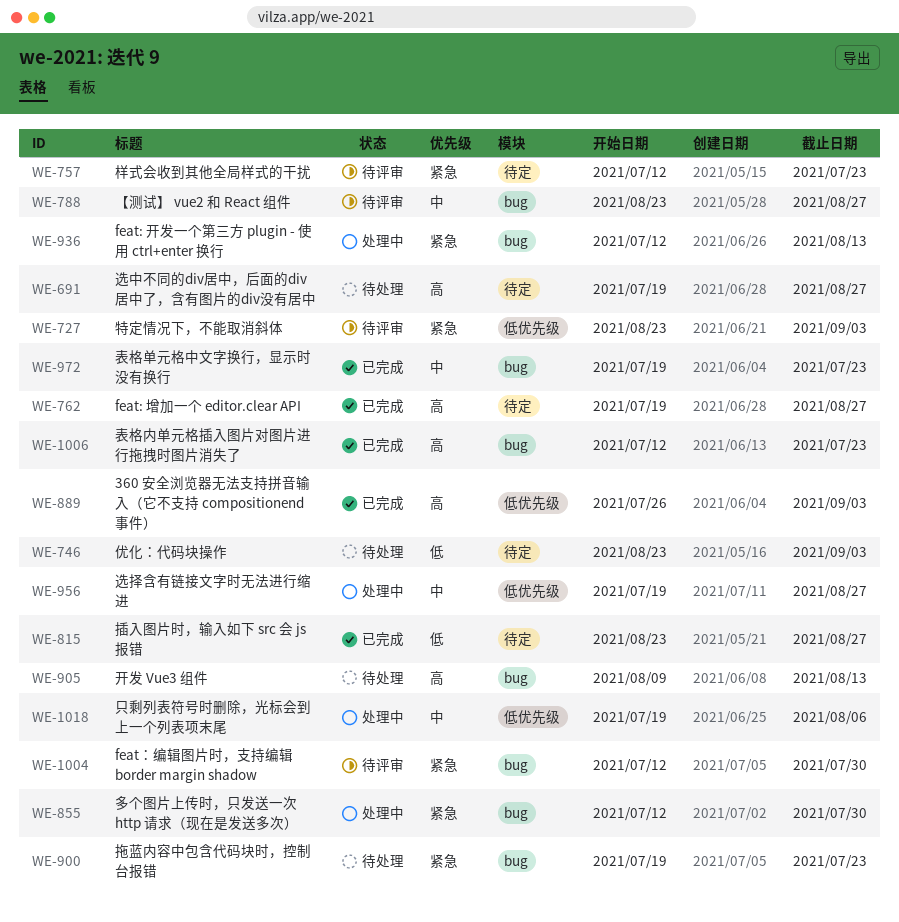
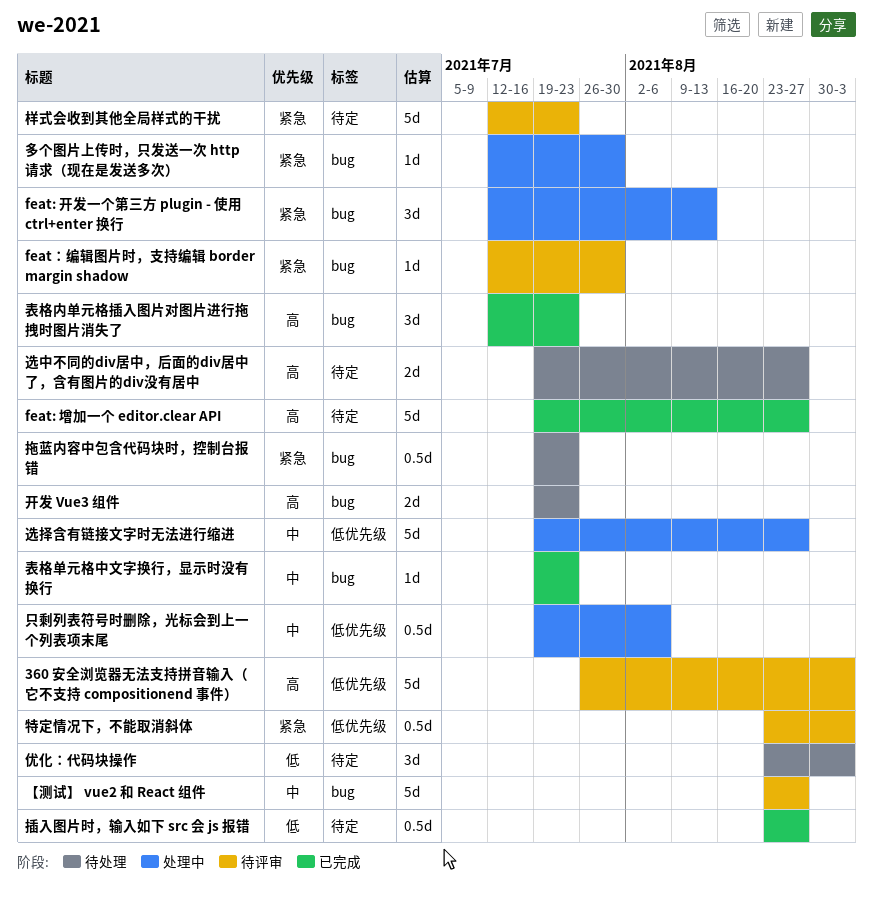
360 安全浏览器无法支持拼音输入（它不支持 compositionend 事件）, status: 已完成 -> 待评审
开发 Vue3 组件, start: Aug 9 -> Jul 19
开发 Vue3 组件, due: Aug 13 -> Jul 23

